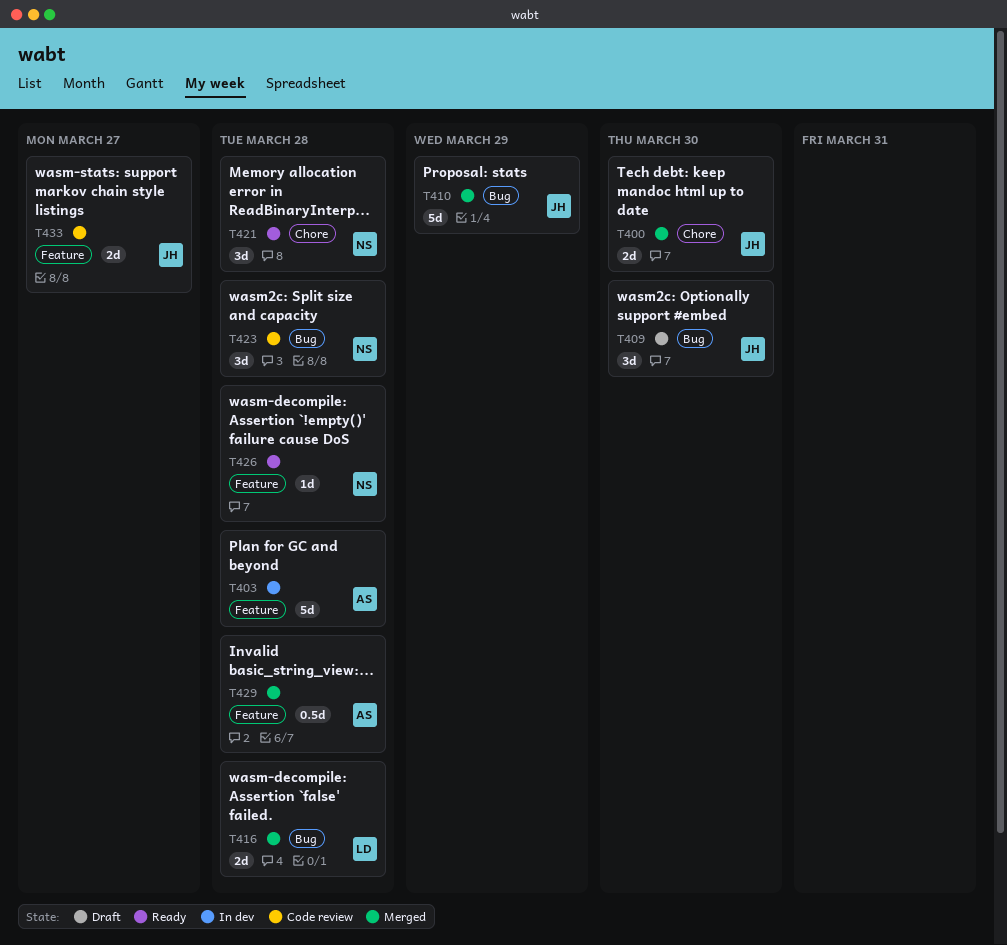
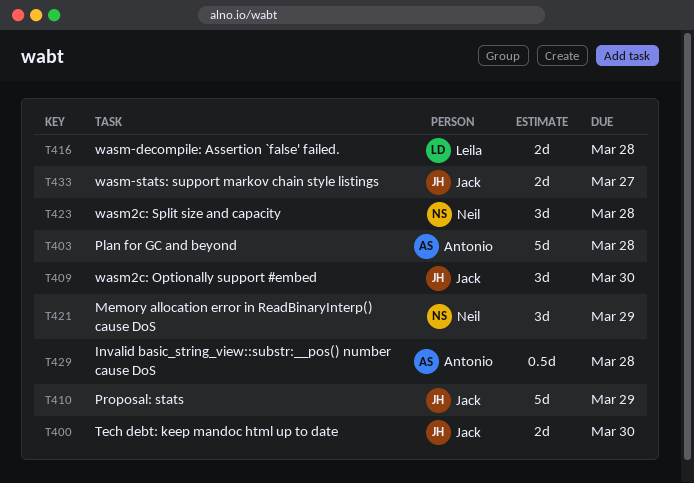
T421, due: Mar 28 -> Mar 29
T426: present -> none

